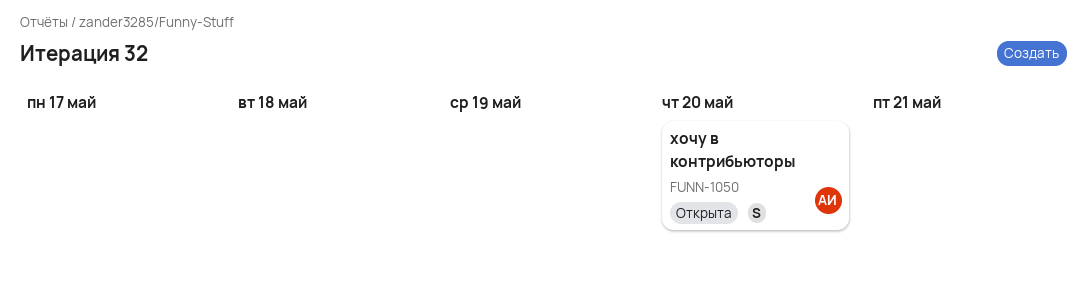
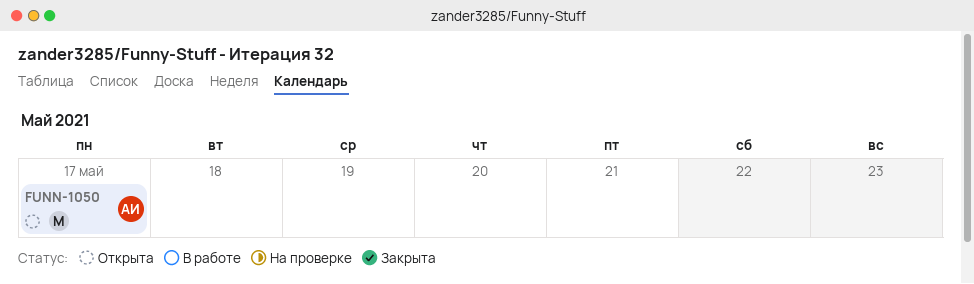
FUNN-1050, estimate: S -> M
FUNN-1050, due: May 20 -> May 17

